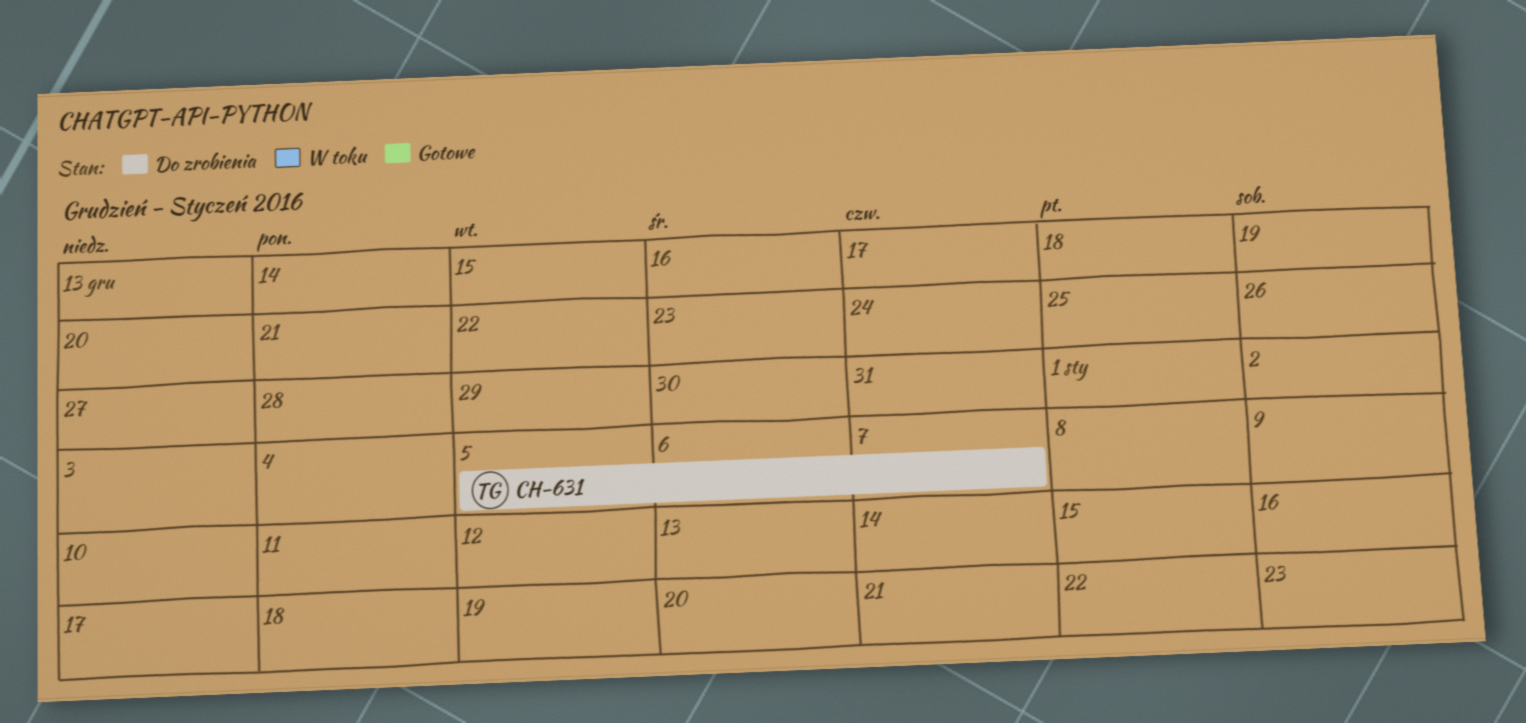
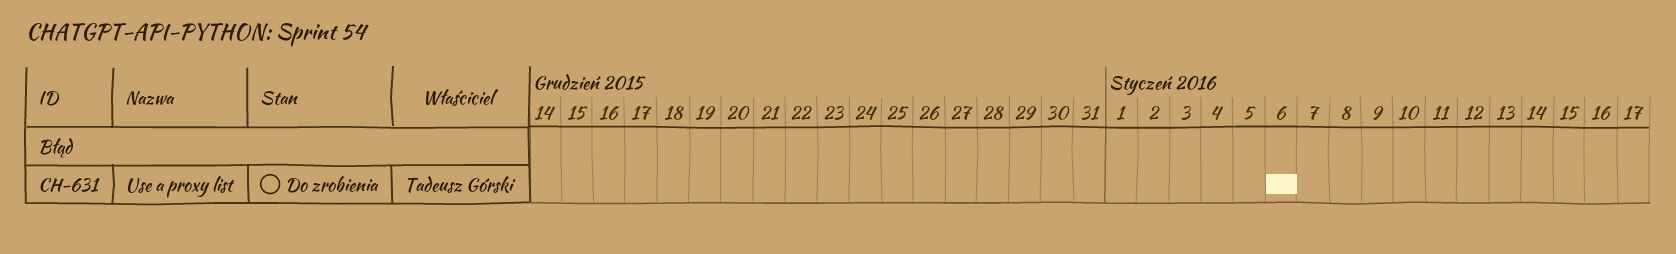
CH-631, start: Jan 5 -> Jan 6
CH-631, due: Jan 7 -> Jan 6

